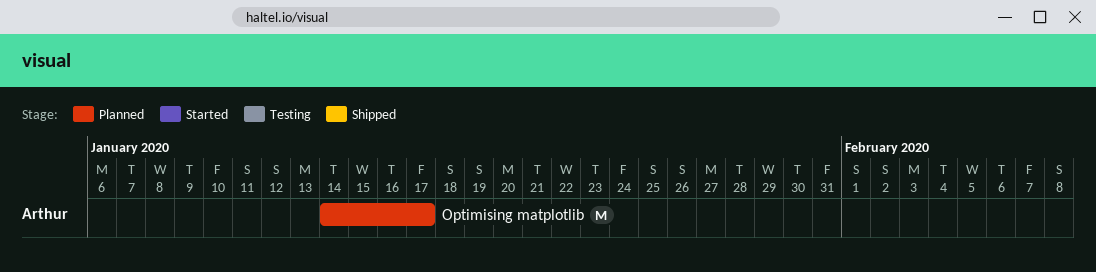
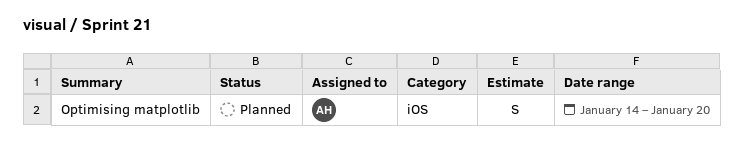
Optimising matplotlib, estimate: M -> S
Optimising matplotlib, due: Jan 17 -> Jan 20

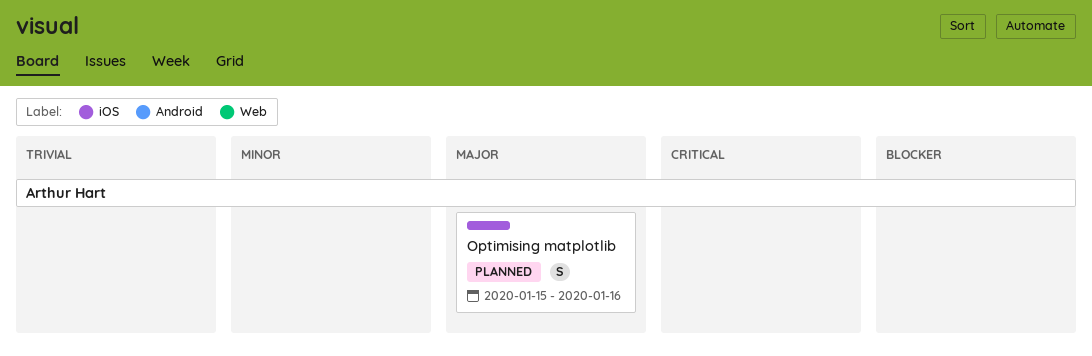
Optimising matplotlib, start: Jan 14 -> Jan 15
Optimising matplotlib, due: Jan 20 -> Jan 16

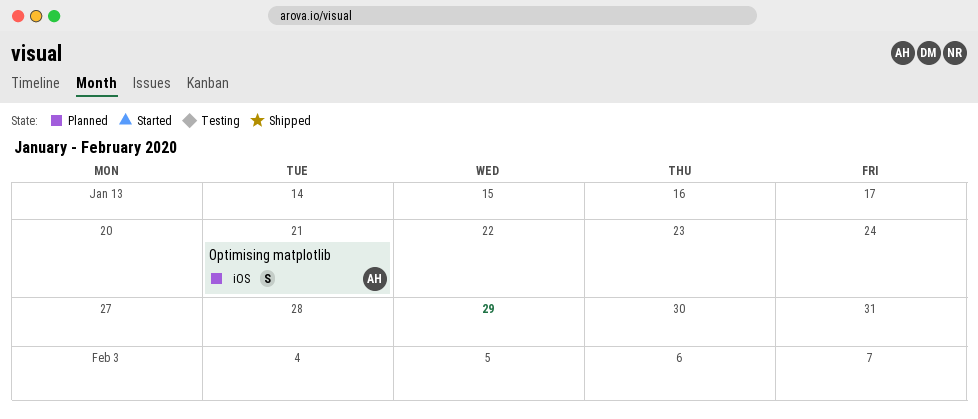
Optimising matplotlib, due: Jan 16 -> Jan 21

